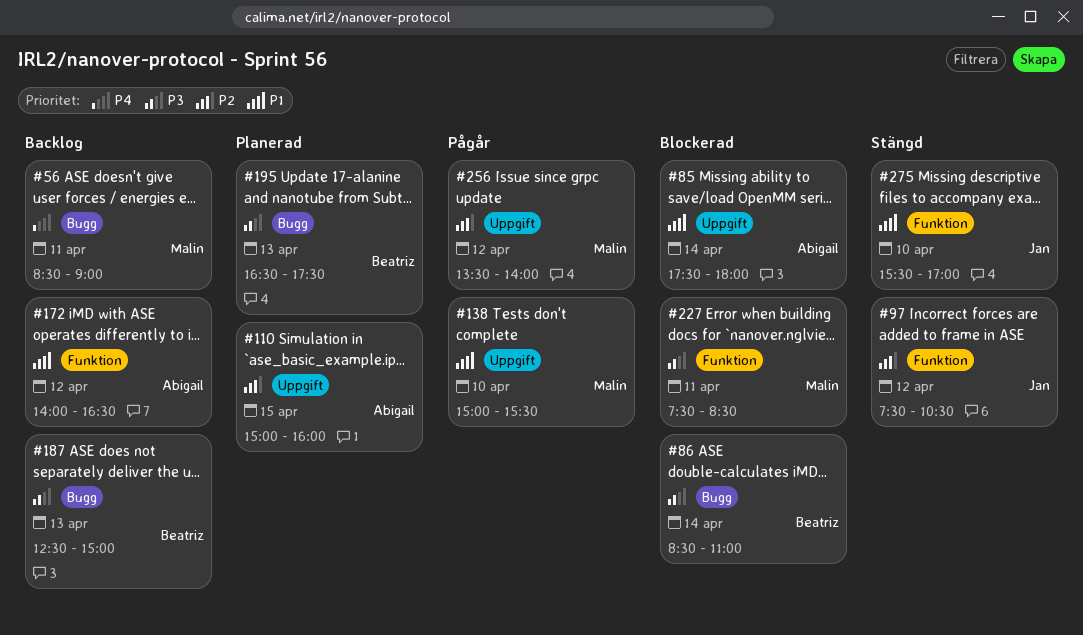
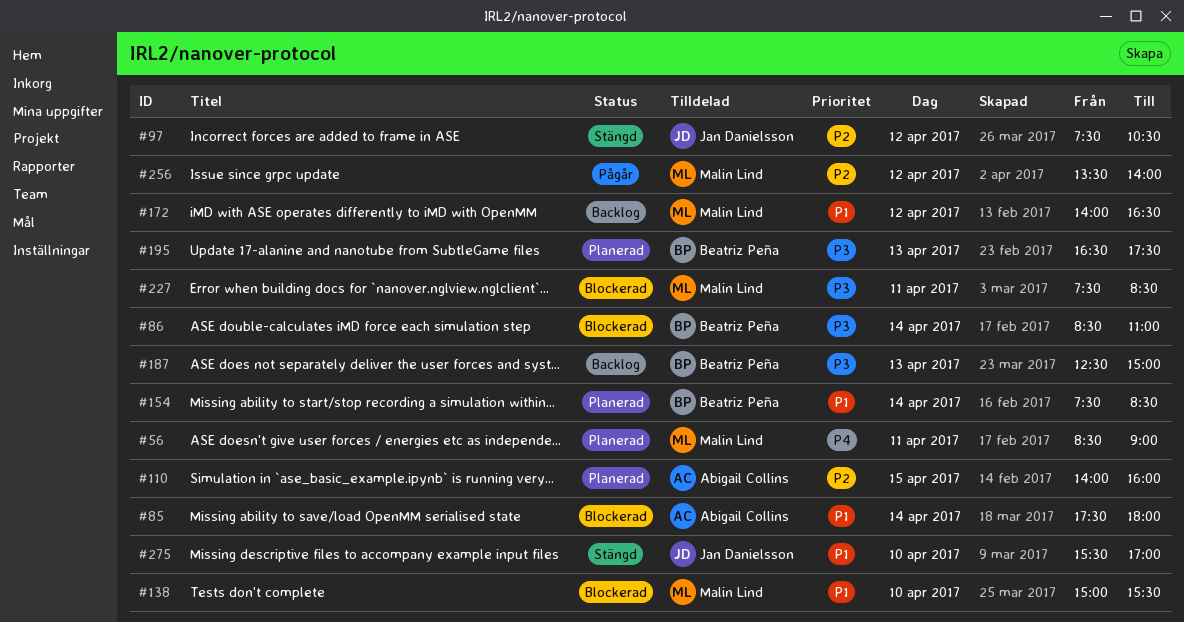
#56, status: Backlog -> Planerad
#110, begins: 15:00 -> 14:00
#138, status: Pågår -> Blockerad
#154: none -> present
#172, owner: Abigail Collins -> Malin Lind

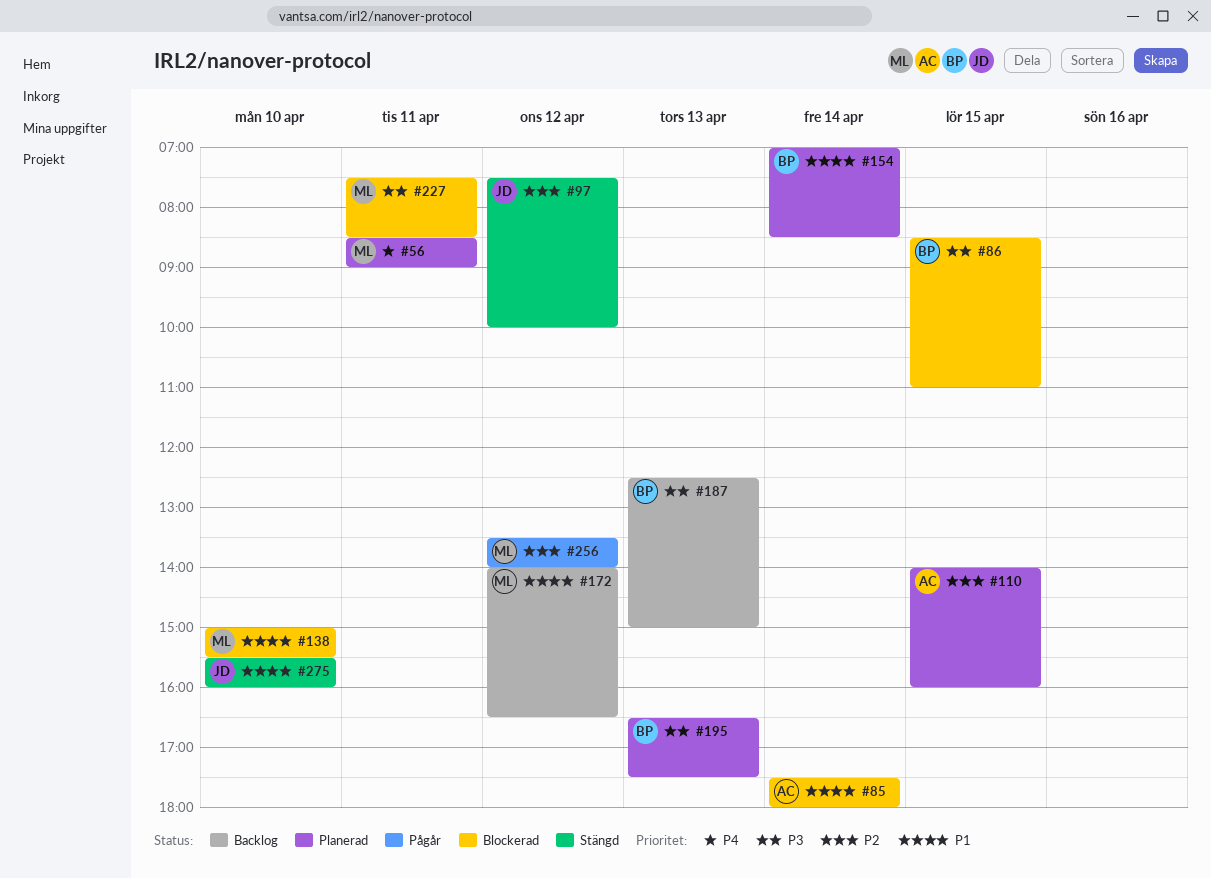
#86, day: Apr 14 -> Apr 15
#97, ends: 10:30 -> 10:00
#154, begins: 07:30 -> 07:00
#275, ends: 17:00 -> 16:00

